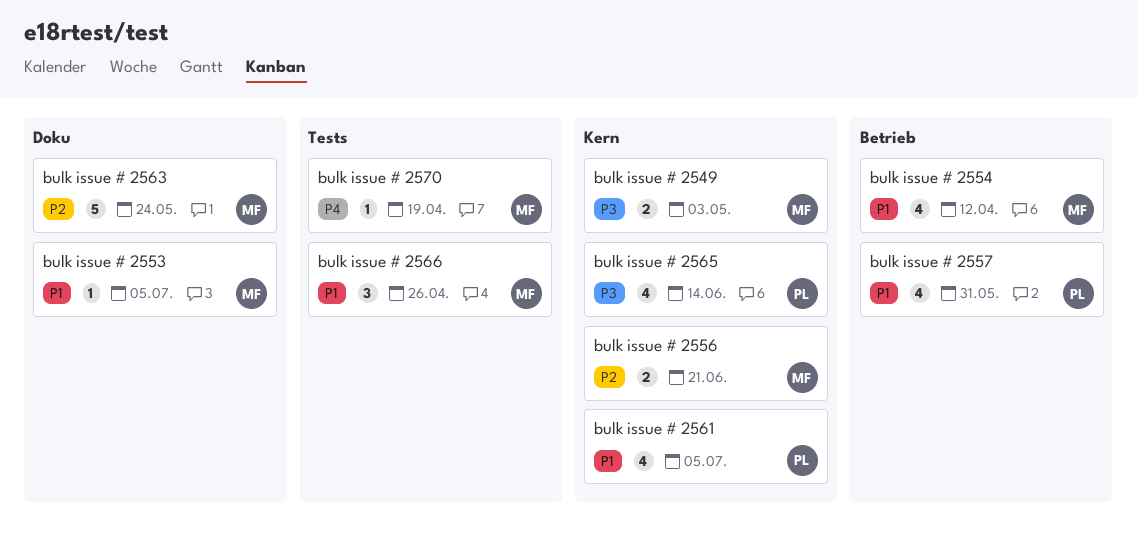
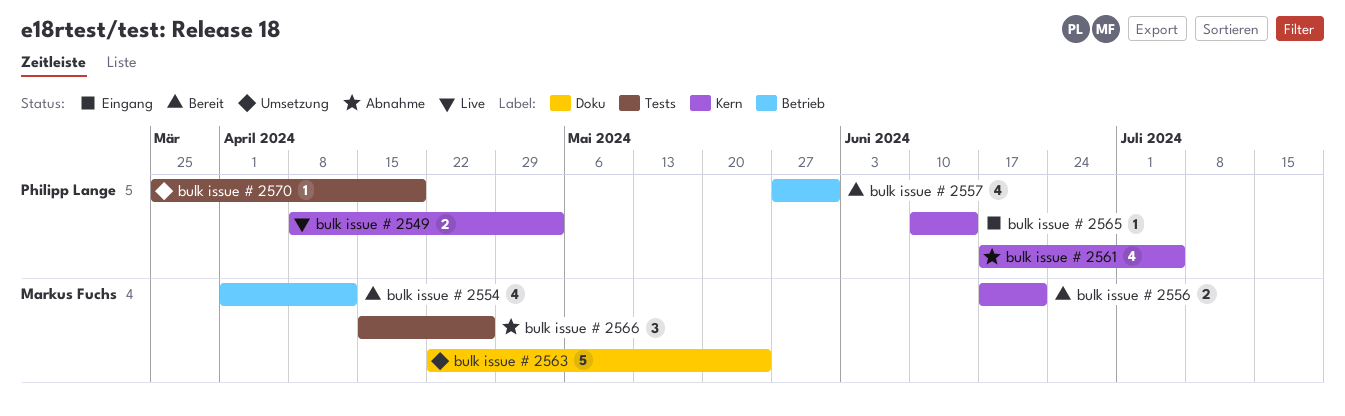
bulk issue # 2549, owner: Markus Fuchs -> Philipp Lange
bulk issue # 2553: present -> none
bulk issue # 2565, estimate: 4 -> 1
bulk issue # 2570, owner: Markus Fuchs -> Philipp Lange

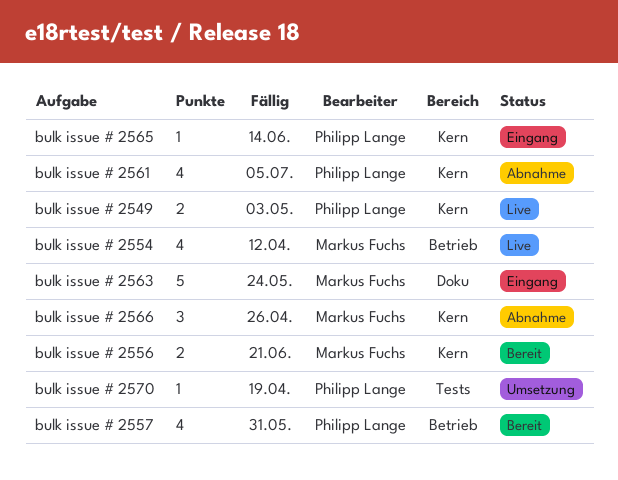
bulk issue # 2554, status: Bereit -> Live
bulk issue # 2563, status: Umsetzung -> Eingang
bulk issue # 2566, label: Tests -> Kern

